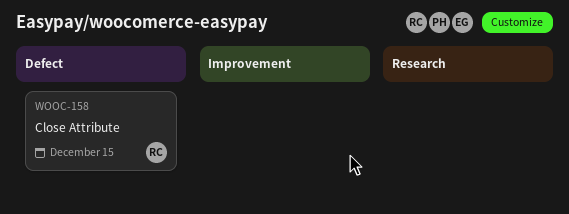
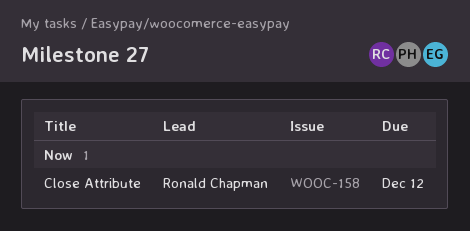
WOOC-158, due: Dec 15 -> Dec 12

